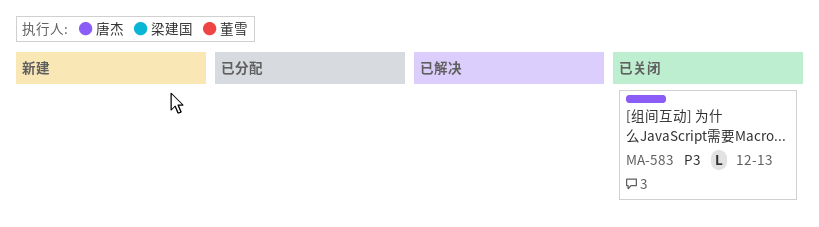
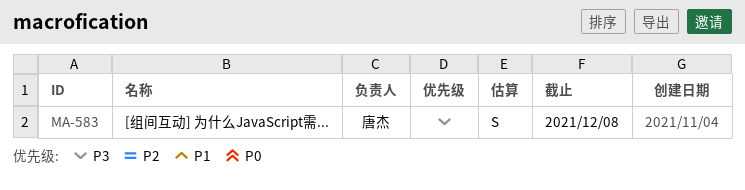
MA-583, estimate: L -> S
MA-583, due: Dec 13 -> Dec 8

